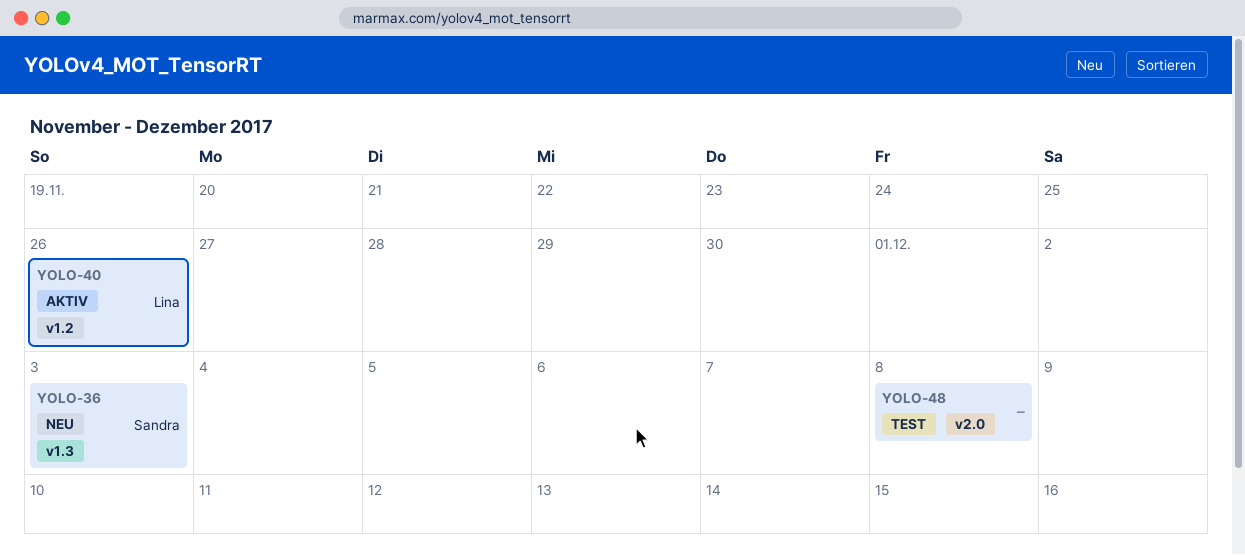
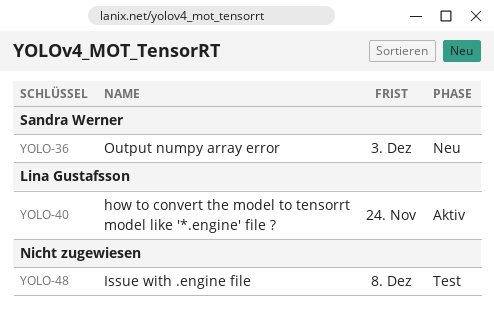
YOLO-40, due: Nov 26 -> Nov 24

